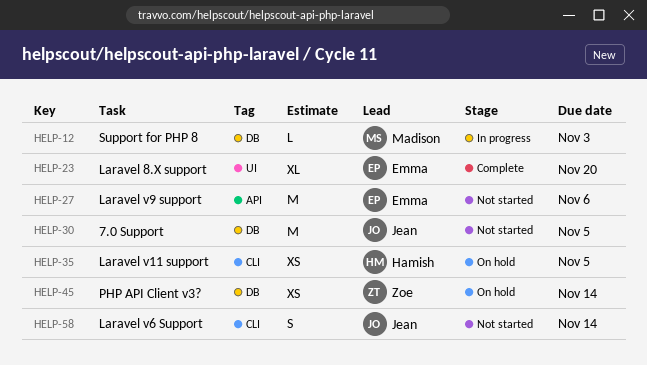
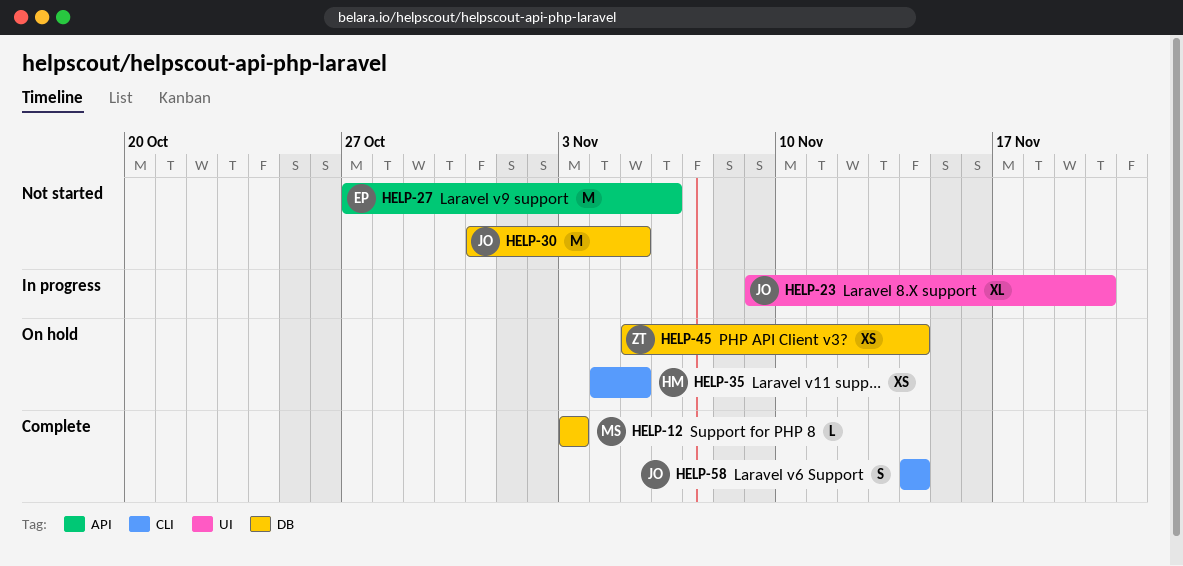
HELP-12, status: In progress -> Complete
HELP-23, status: Complete -> In progress
HELP-23, owner: Emma -> Jean
HELP-58, status: Not started -> Complete

